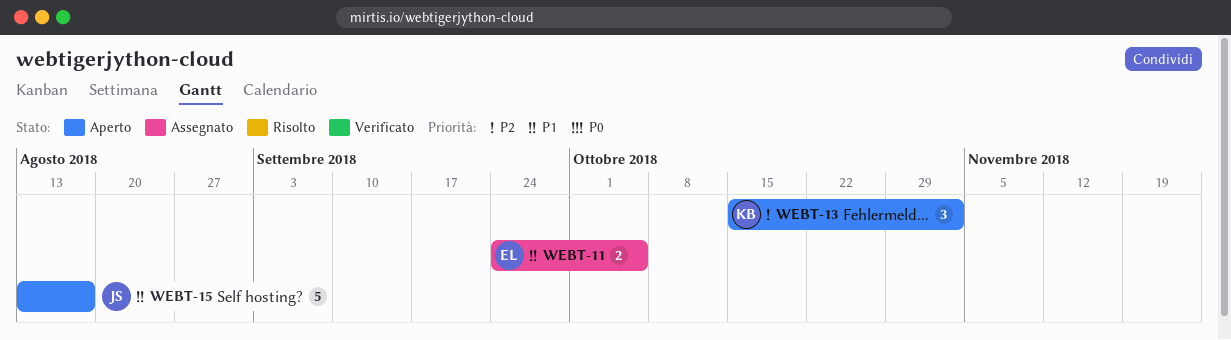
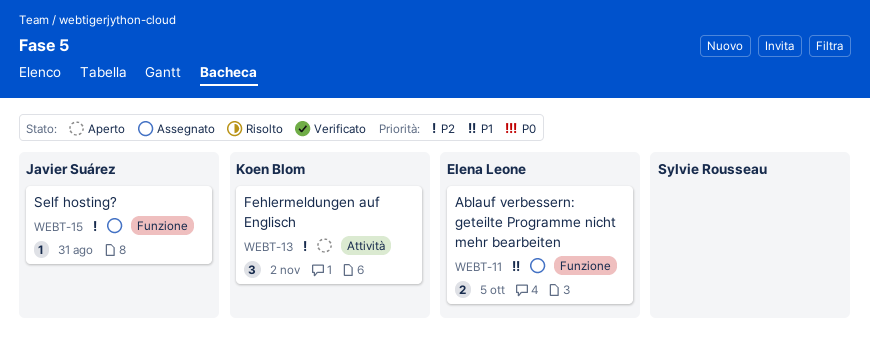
WEBT-15, status: Aperto -> Assegnato
WEBT-15, priority: P1 -> P2
WEBT-15, estimate: 5 -> 1
WEBT-15, due: Aug 17 -> Aug 31

